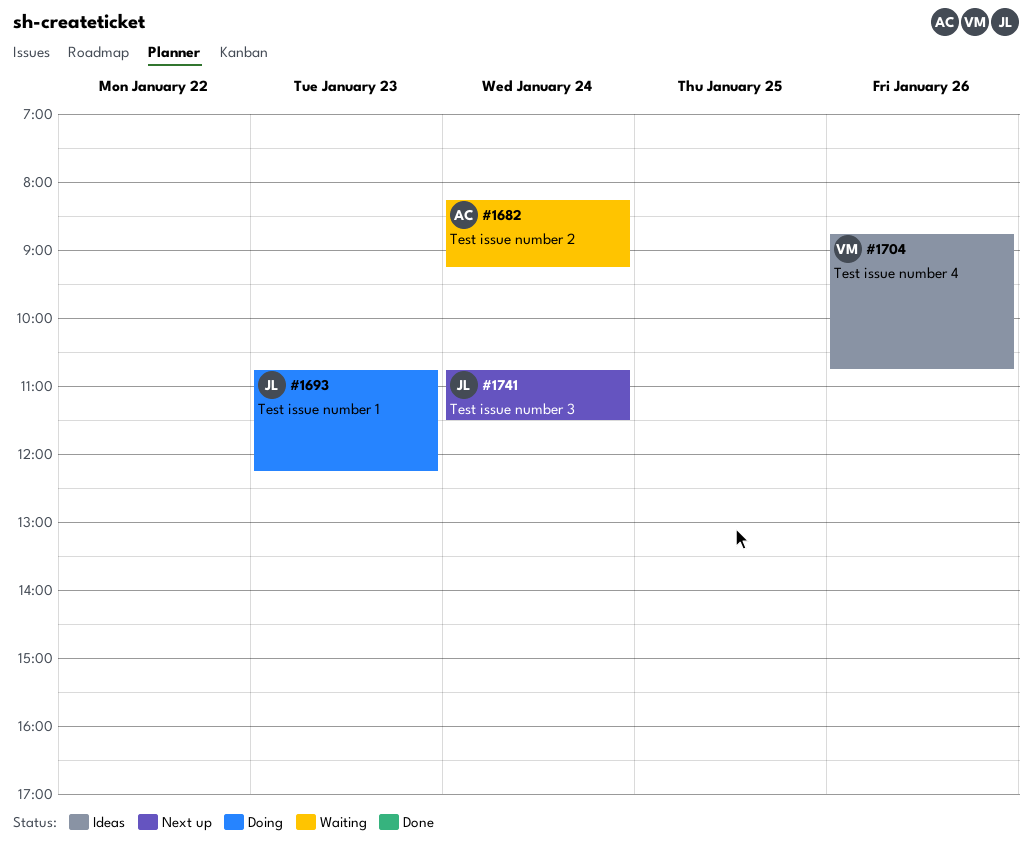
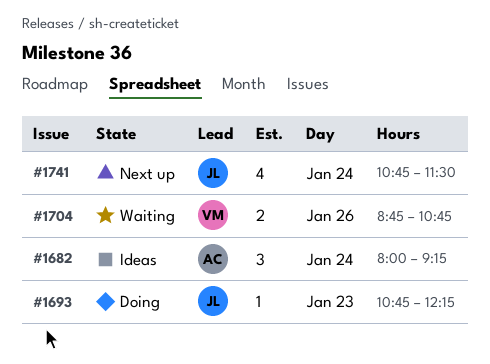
#1682, status: Waiting -> Ideas
#1682, begins: 08:15 -> 08:00
#1704, status: Ideas -> Waiting

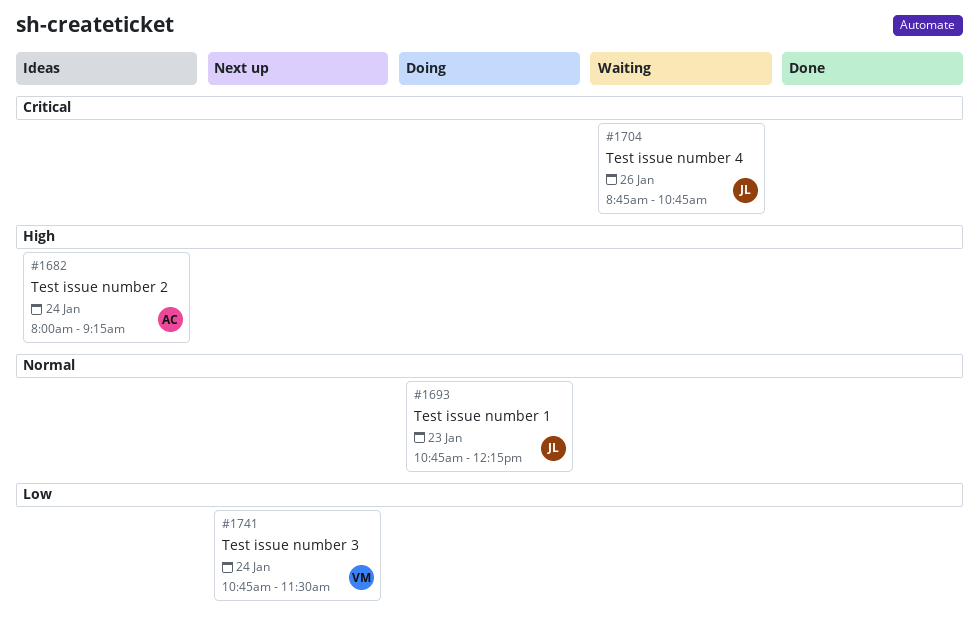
#1704, owner: VM -> JL
#1741, owner: JL -> VM

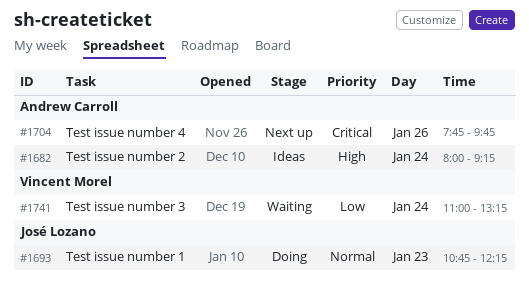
#1704, status: Waiting -> Next up
#1704, owner: José Lozano -> Andrew Carroll
#1704, begins: 08:45 -> 07:45
#1704, ends: 10:45 -> 09:45
#1741, status: Next up -> Waiting
#1741, begins: 10:45 -> 11:00
#1741, ends: 11:30 -> 13:15

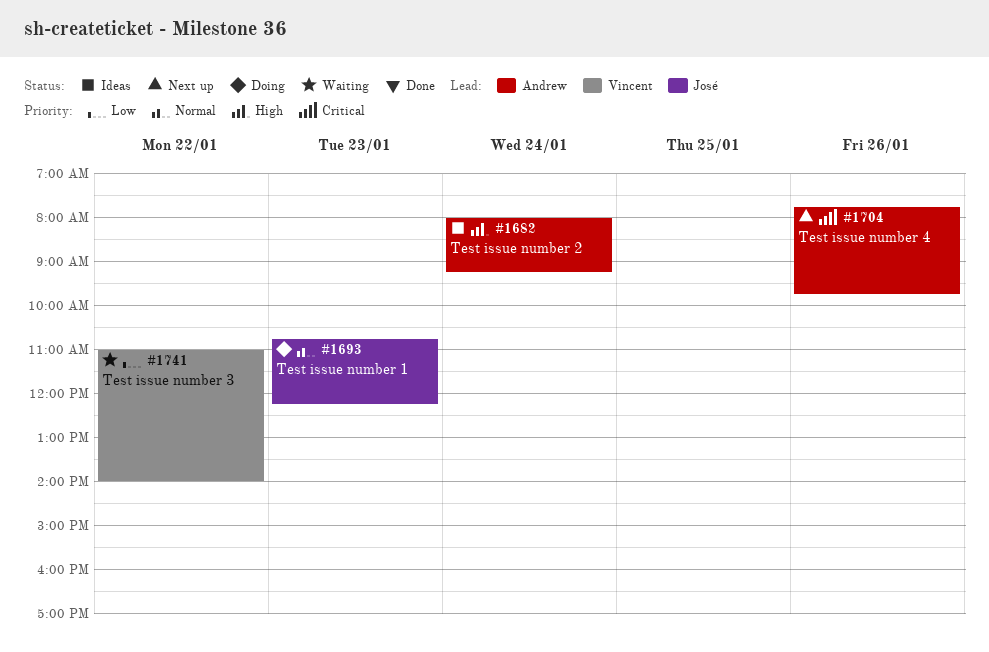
#1741, day: Jan 24 -> Jan 22
#1741, ends: 13:15 -> 14:00

